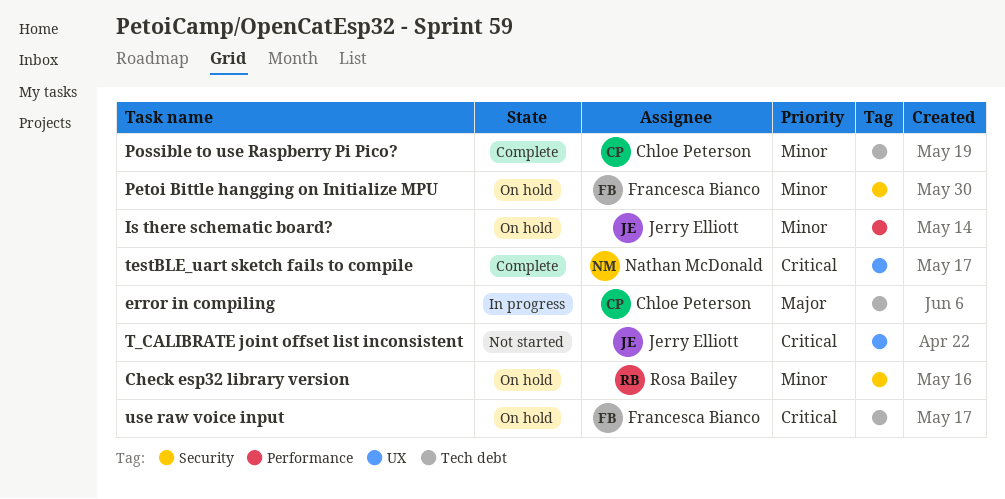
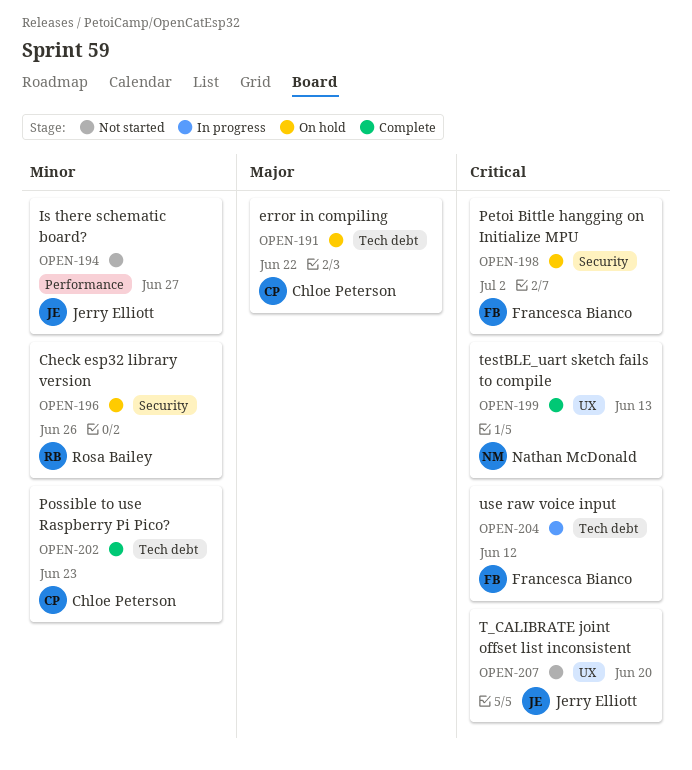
error in compiling, status: In progress -> On hold
Is there schematic board?, status: On hold -> Not started
Petoi Bittle hangging on Initialize MPU, priority: Minor -> Critical
use raw voice input, status: On hold -> In progress

